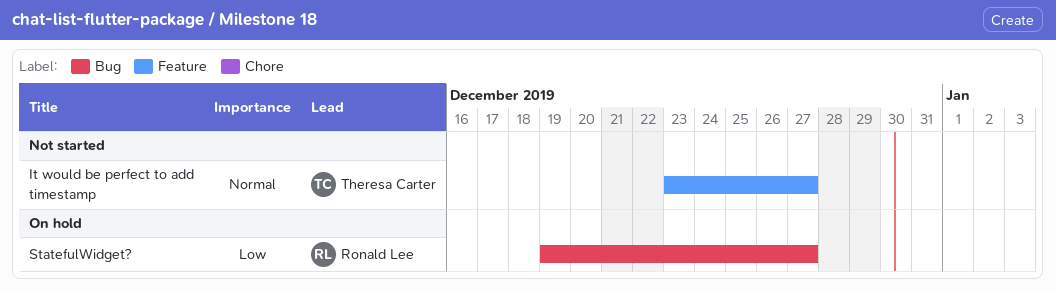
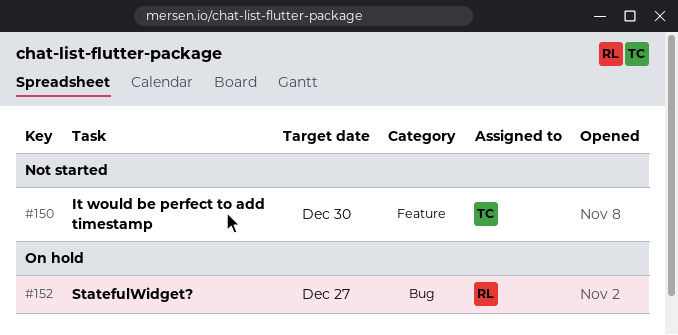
It would be perfect to add timestamp, due: Dec 27 -> Dec 30

